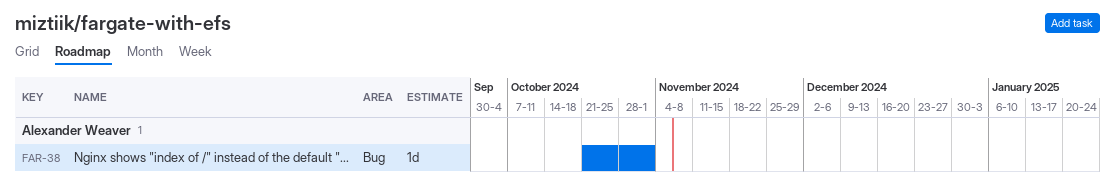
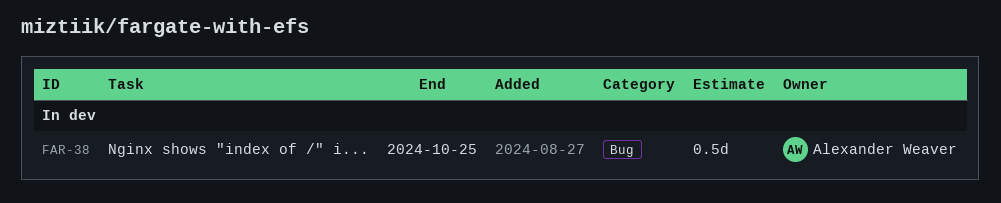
FAR-38, estimate: 1d -> 0.5d
FAR-38, due: Nov 1 -> Oct 25

